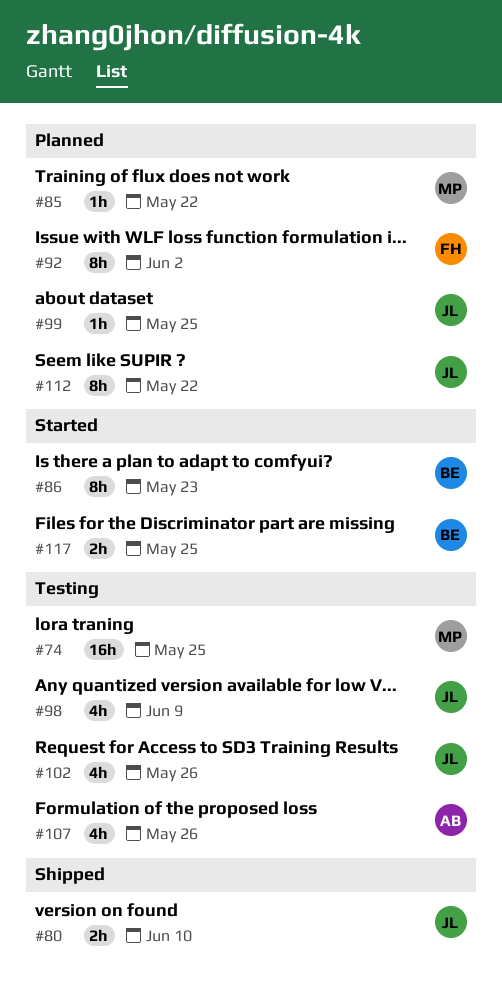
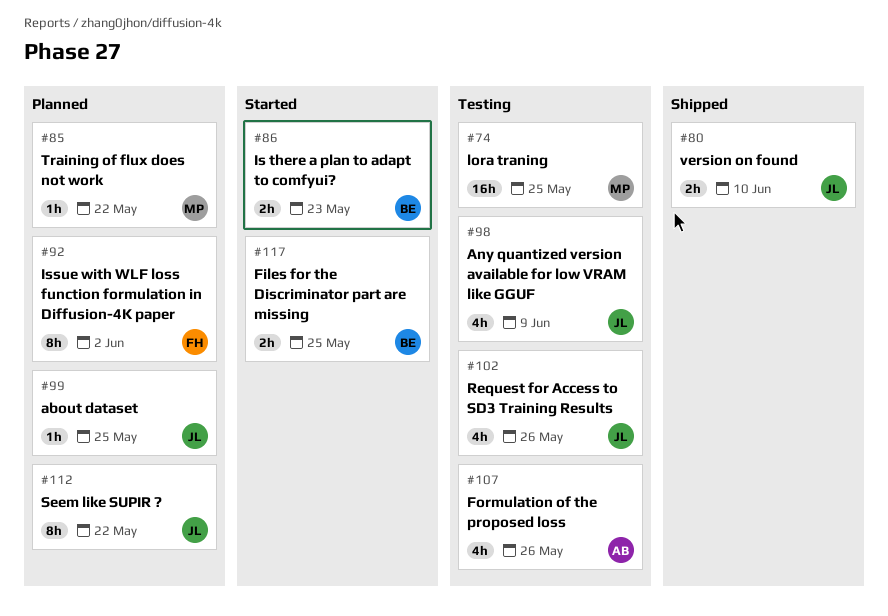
#86, estimate: 8h -> 2h

